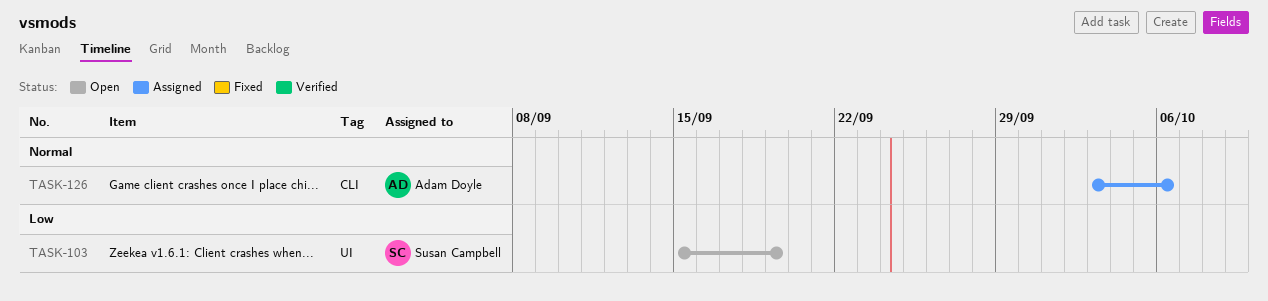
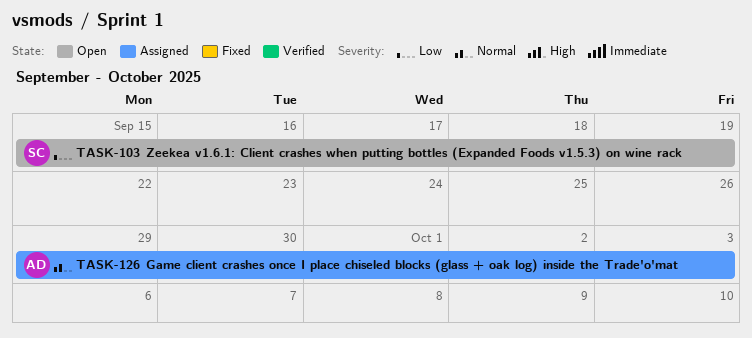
TASK-126, start: Oct 3 -> Sep 29
TASK-126, due: Oct 6 -> Oct 3

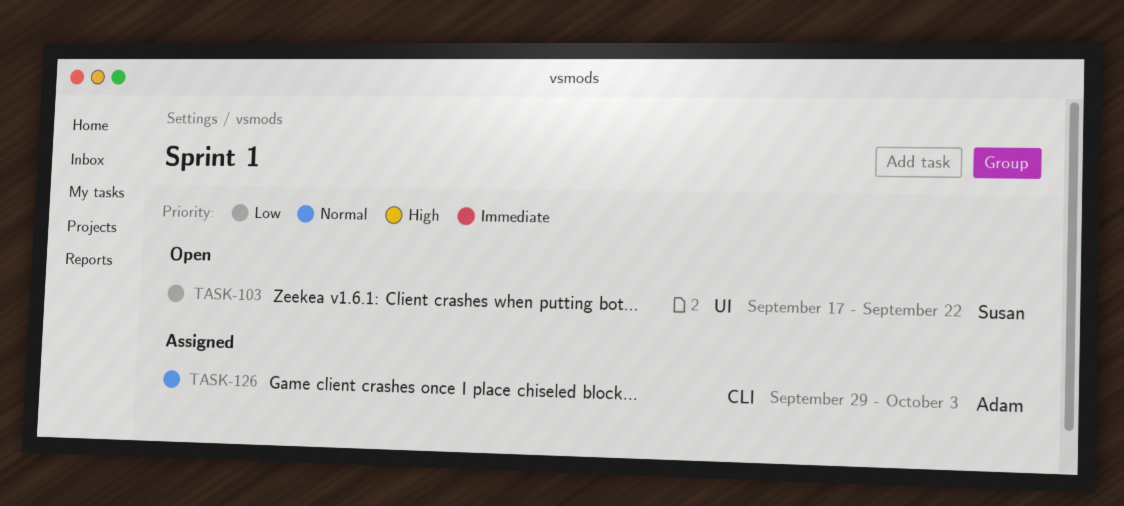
TASK-103, start: Sep 15 -> Sep 17
TASK-103, due: Sep 19 -> Sep 22

